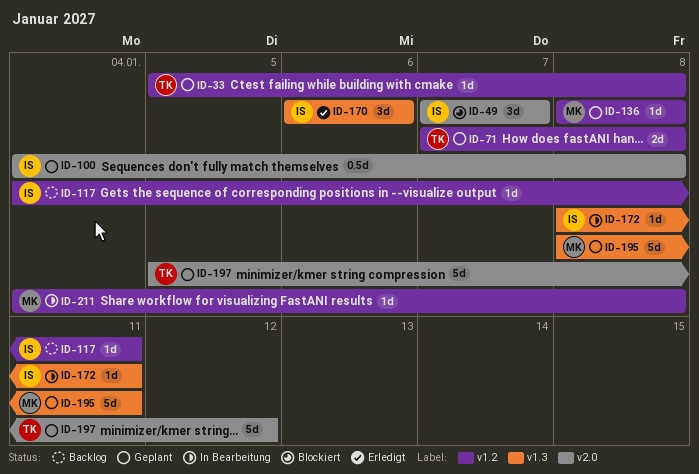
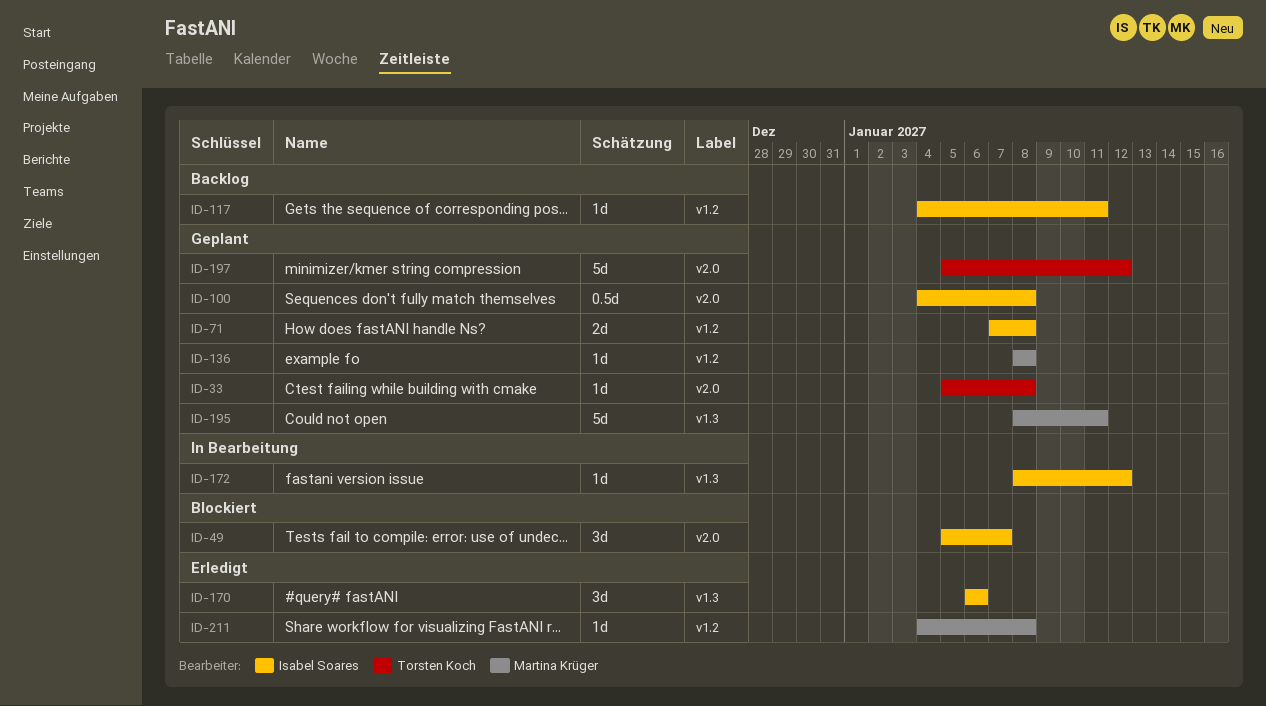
ID-33, label: v1.2 -> v2.0
ID-49, start: Jan 7 -> Jan 5
ID-71, owner: Torsten Koch -> Isabel Soares
ID-172, due: Jan 11 -> Jan 12
ID-211, status: In Bearbeitung -> Erledigt

